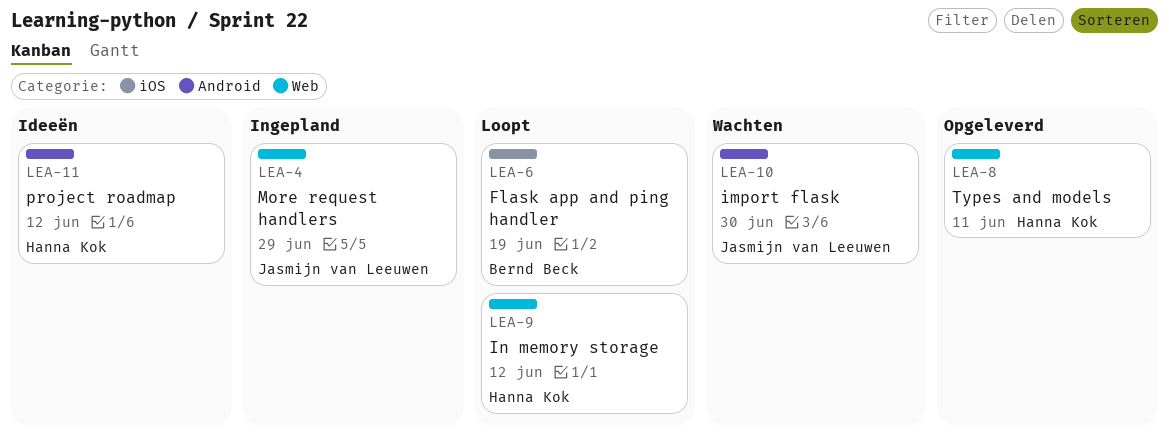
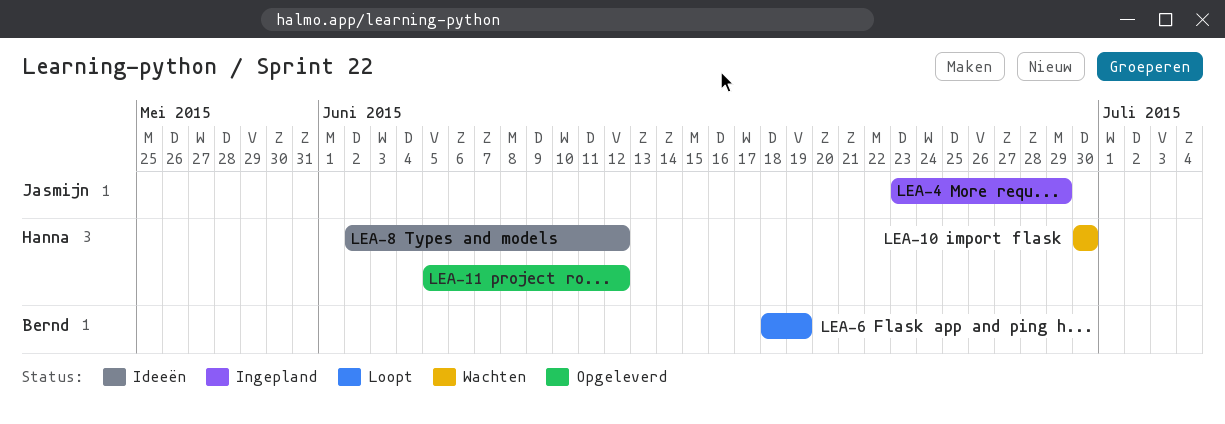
LEA-8, status: Opgeleverd -> Ideeën
LEA-8, due: Jun 11 -> Jun 12
LEA-9: present -> none
LEA-10, owner: Jasmijn van Leeuwen -> Hanna Kok
LEA-11, status: Ideeën -> Opgeleverd

